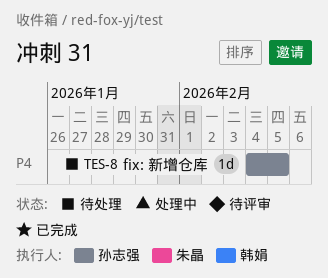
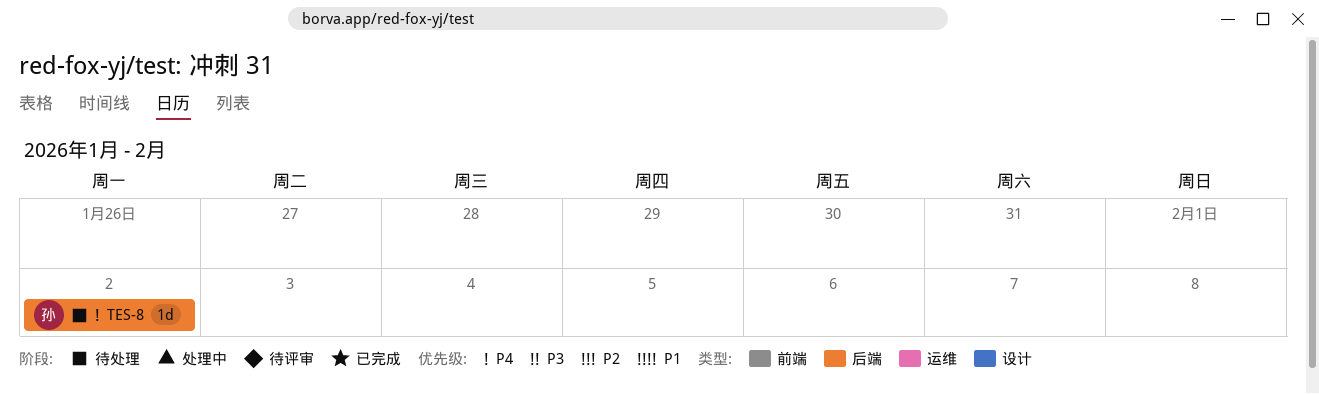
TES-8, start: Feb 4 -> Feb 2
TES-8, due: Feb 5 -> Feb 2

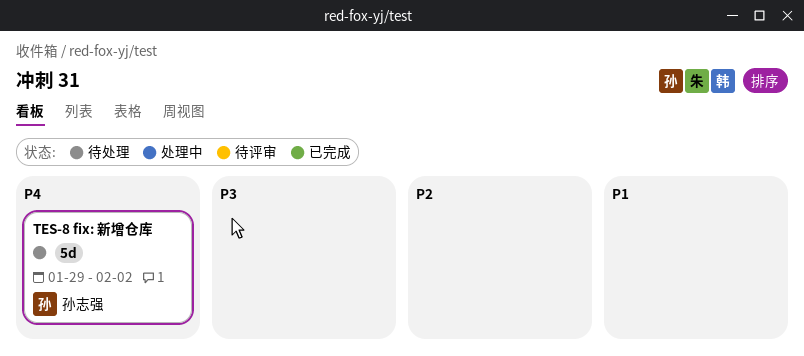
TES-8, estimate: 1d -> 5d
TES-8, start: Feb 2 -> Jan 29

